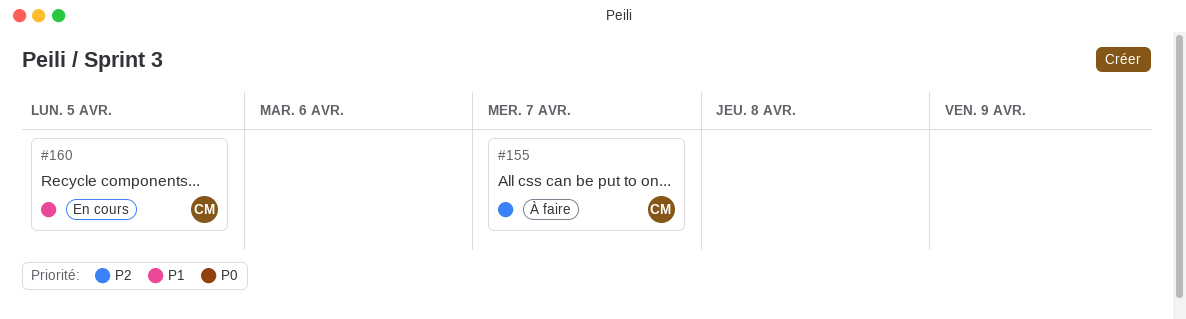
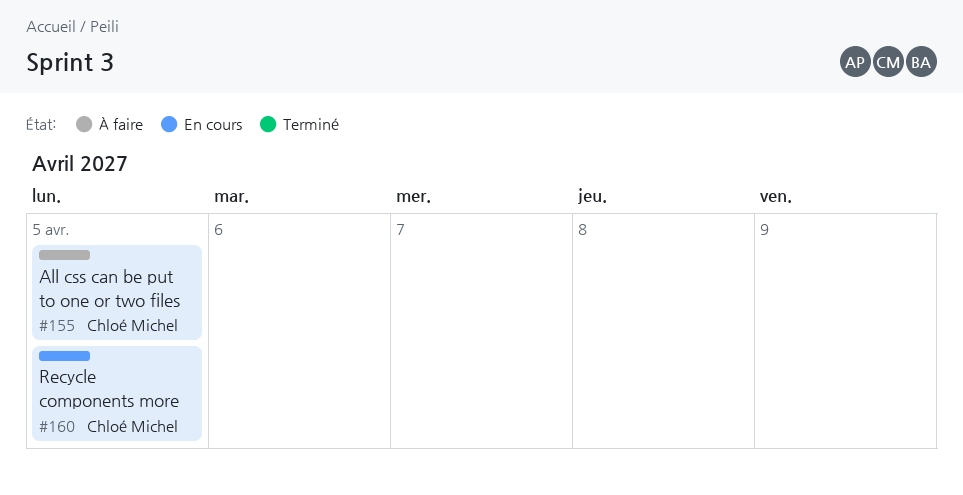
#155, due: Apr 7 -> Apr 5

